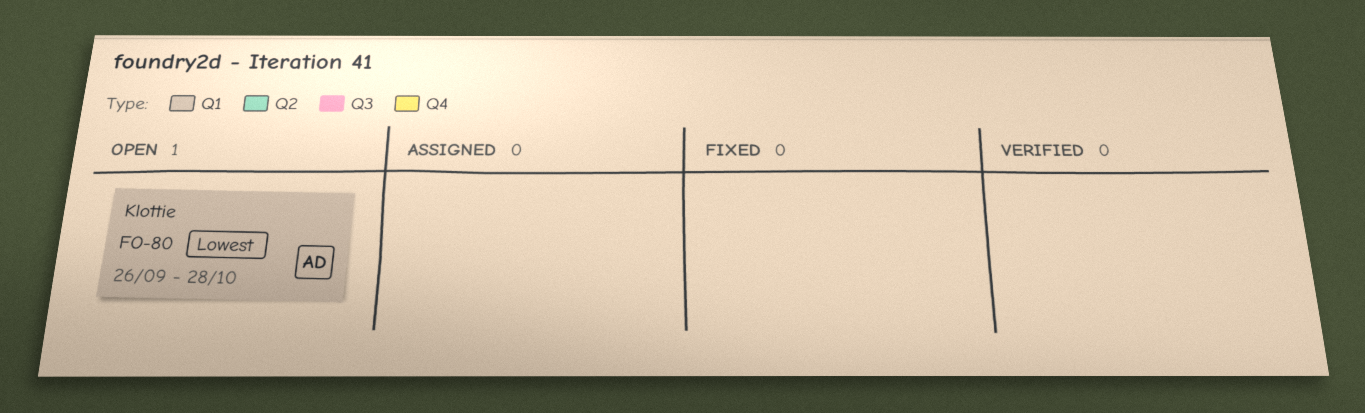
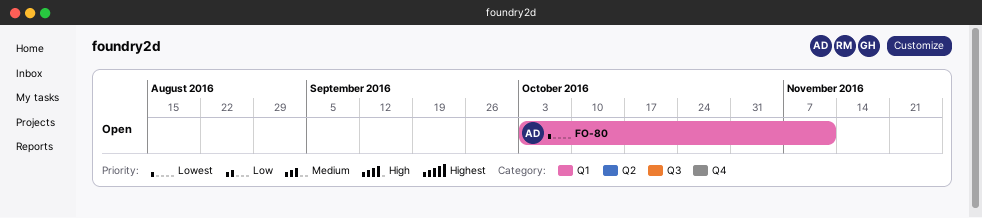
FO-80, start: Sep 26 -> Oct 3
FO-80, due: Oct 28 -> Nov 11

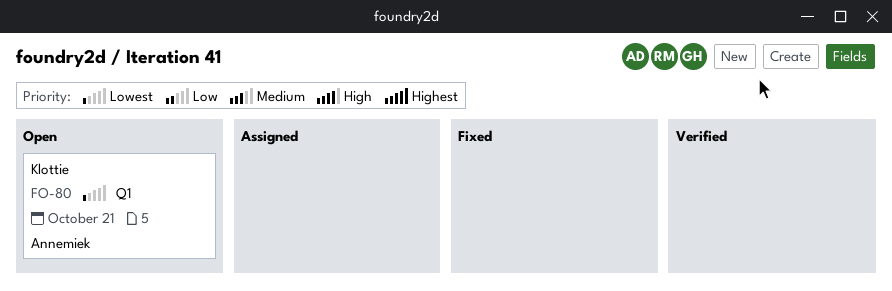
FO-80, due: Nov 11 -> Oct 21

